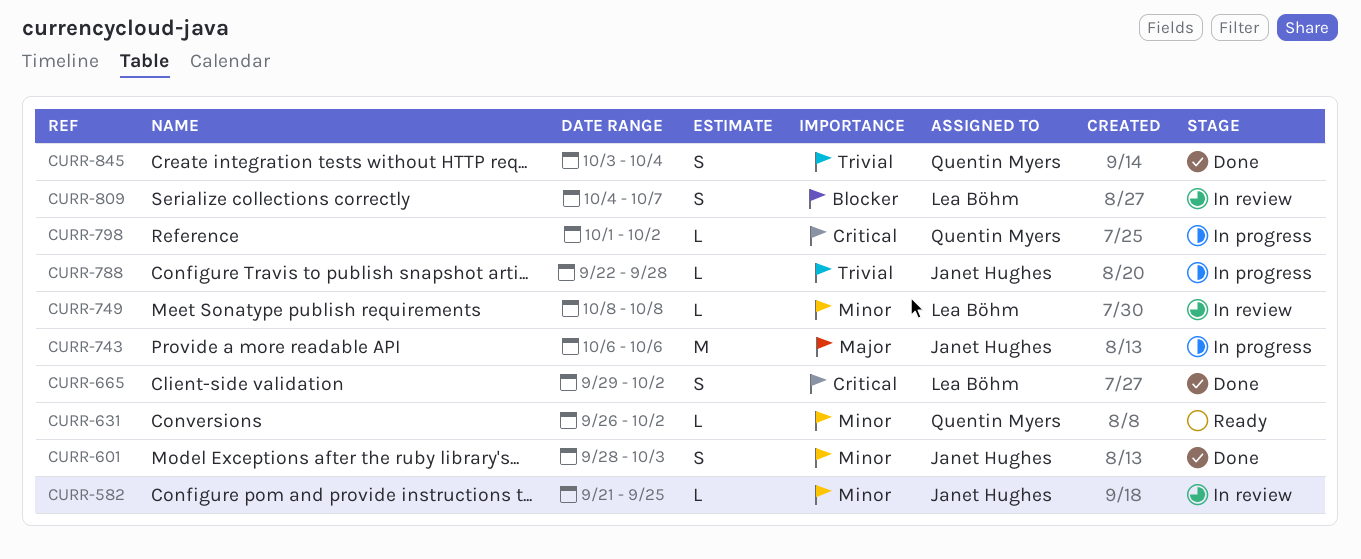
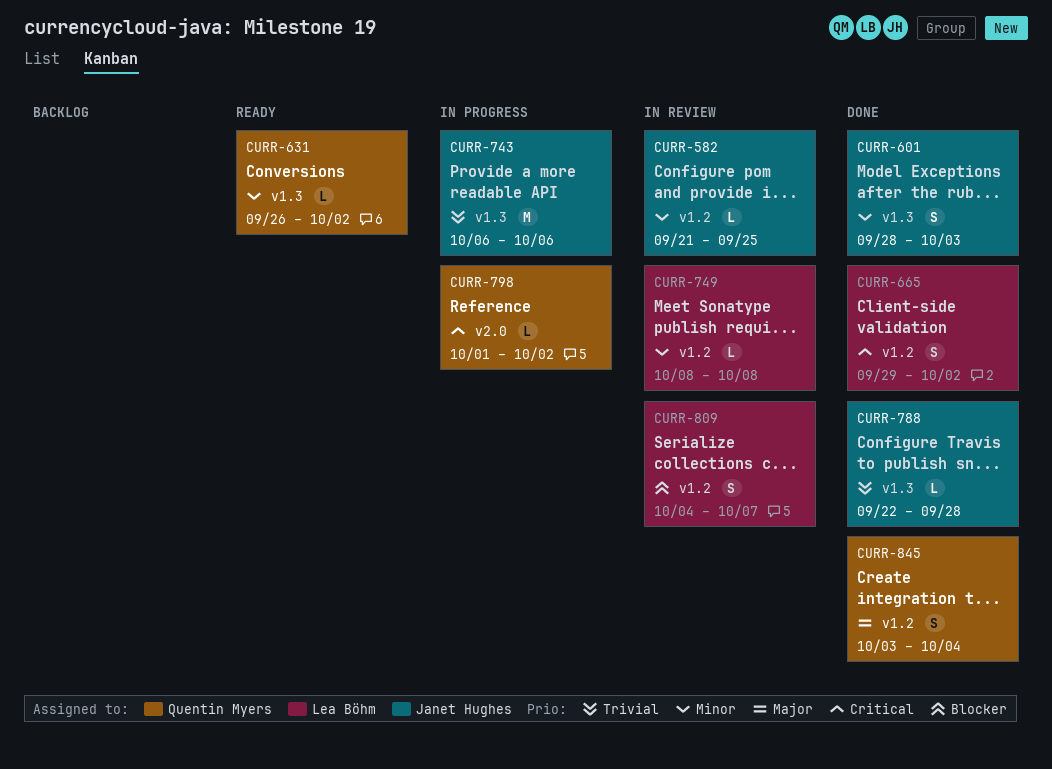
CURR-743, priority: Major -> Trivial
CURR-788, status: In progress -> Done
CURR-845, priority: Trivial -> Major

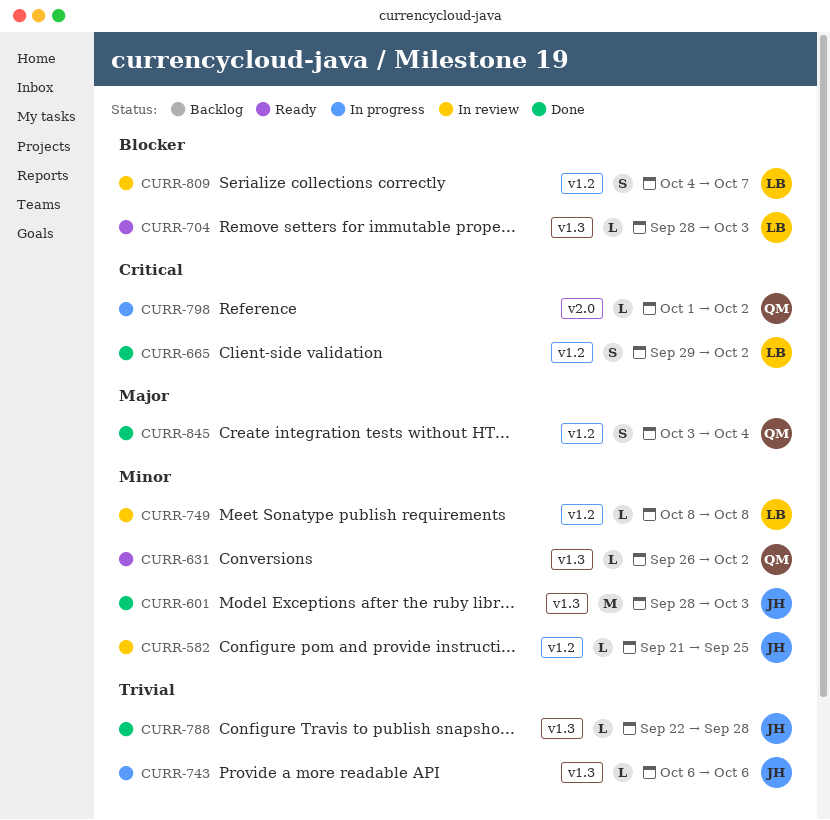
CURR-601, estimate: S -> M
CURR-704: none -> present
CURR-743, estimate: M -> L

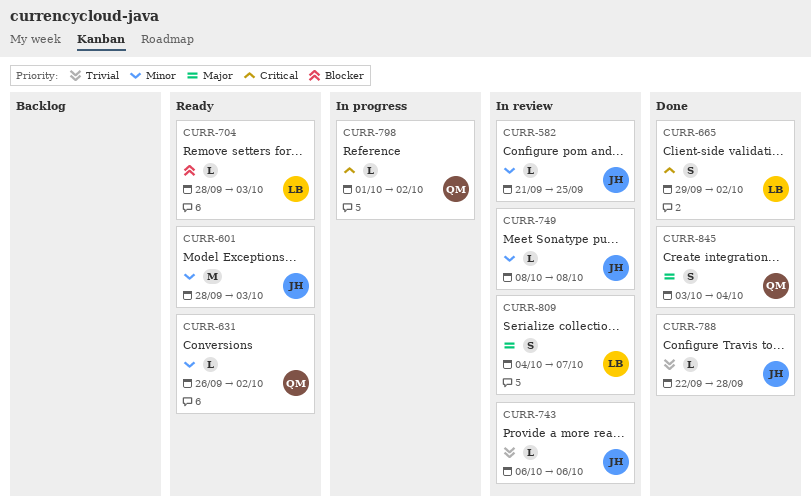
CURR-601, status: Done -> Ready
CURR-743, status: In progress -> In review
CURR-749, owner: LB -> JH
CURR-809, priority: Blocker -> Major

